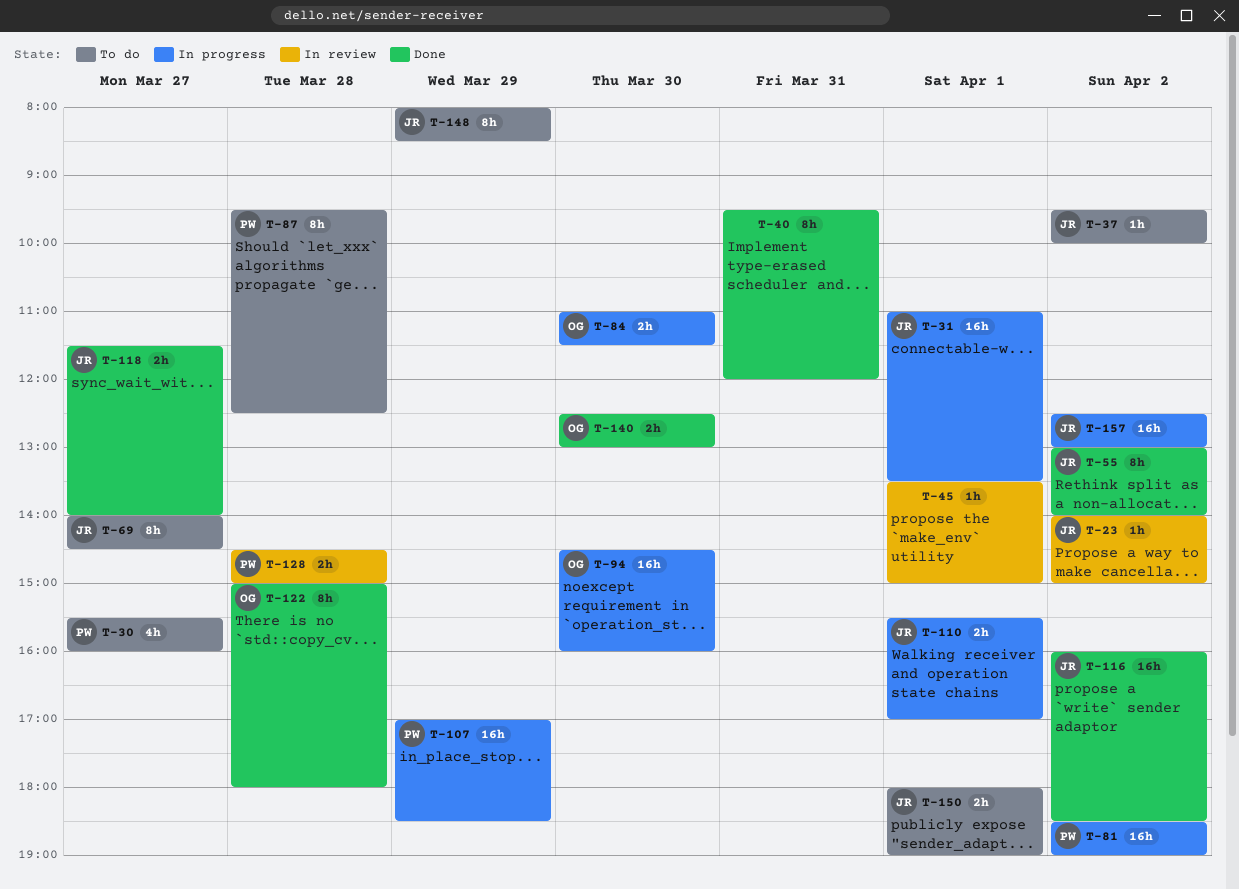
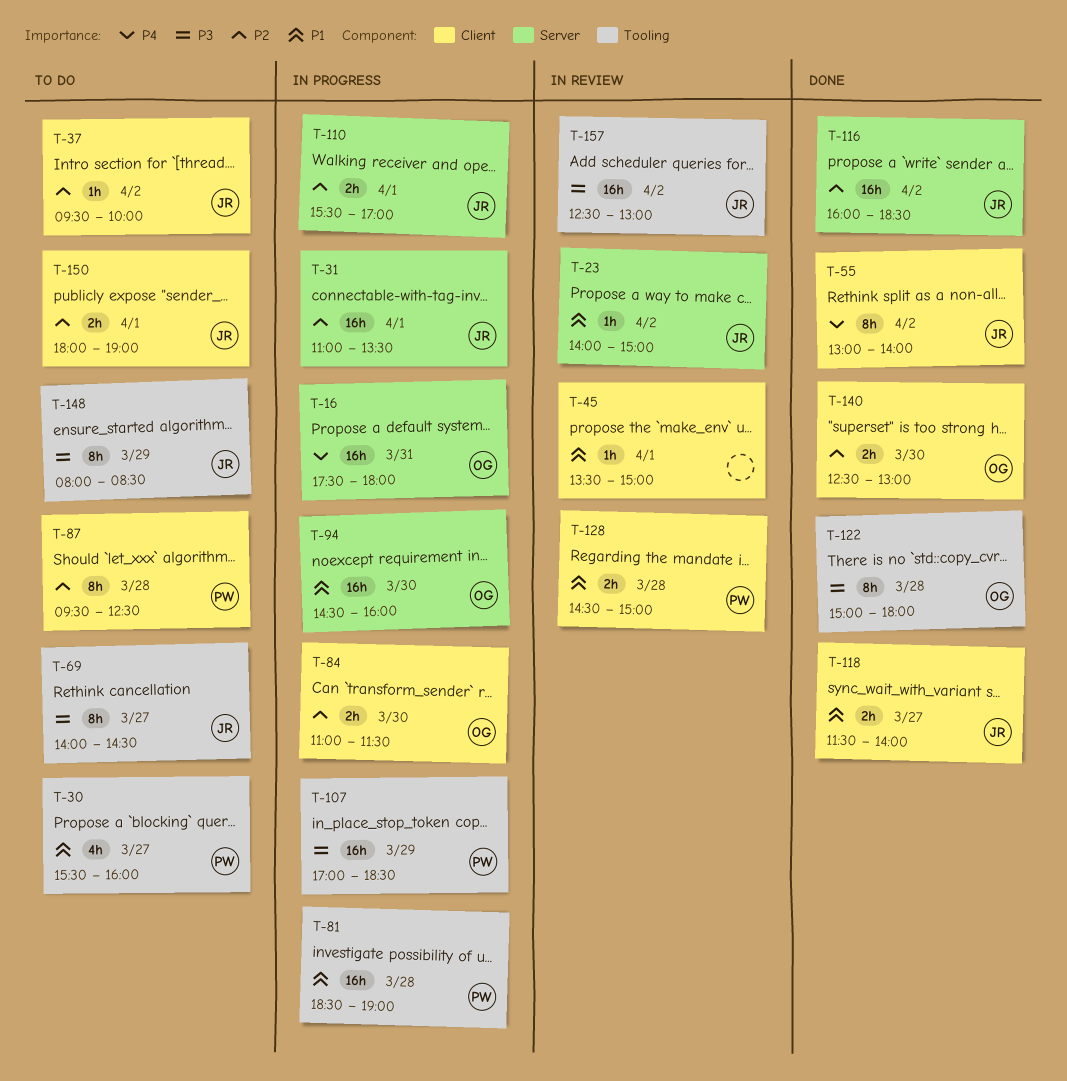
T-16: none -> present
T-40: present -> none
T-81, day: Apr 2 -> Mar 28
T-157, status: In progress -> In review

